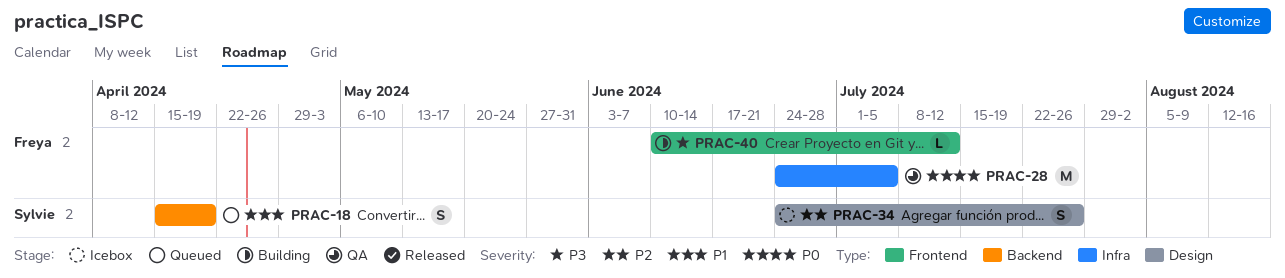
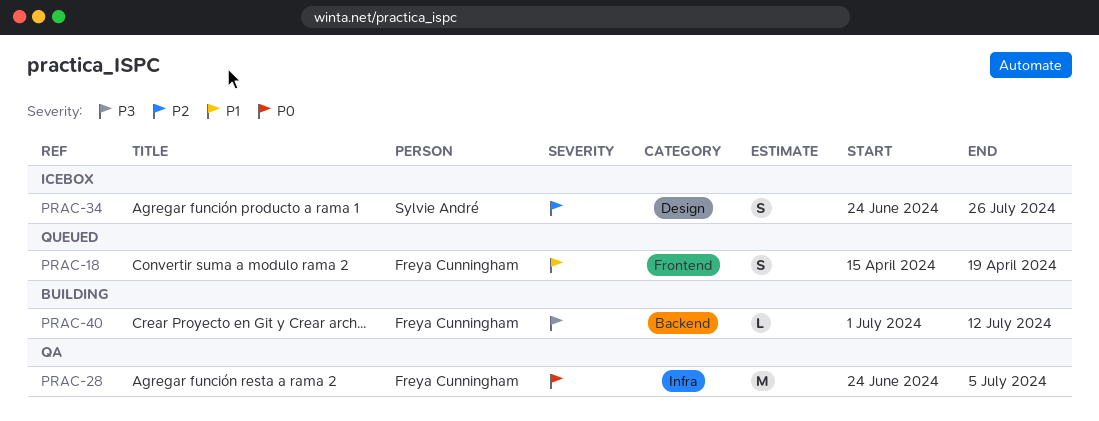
PRAC-18, owner: Sylvie André -> Freya Cunningham
PRAC-18, label: Backend -> Frontend
PRAC-40, label: Frontend -> Backend
PRAC-40, start: Jun 10 -> Jul 1

